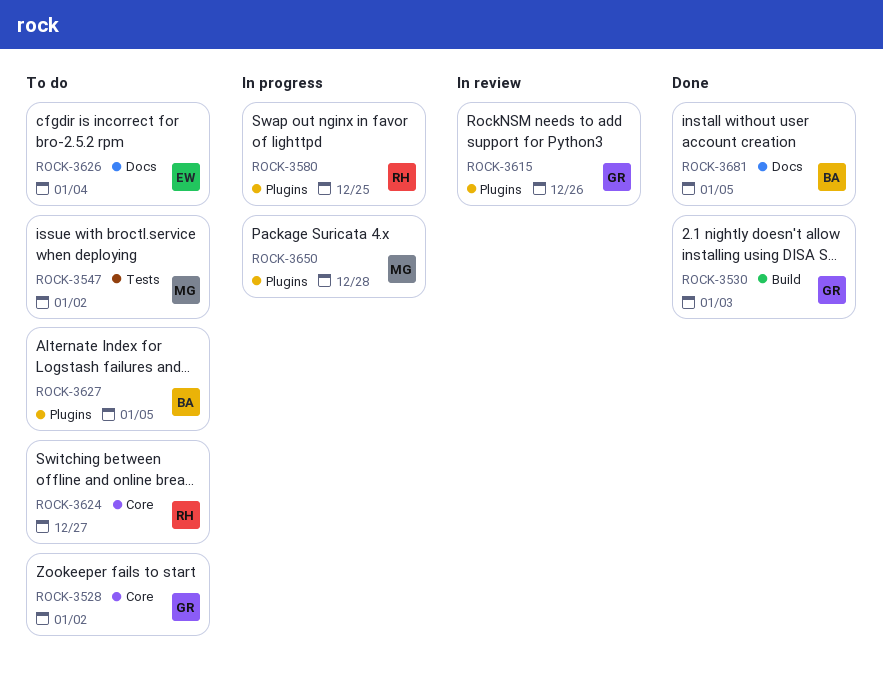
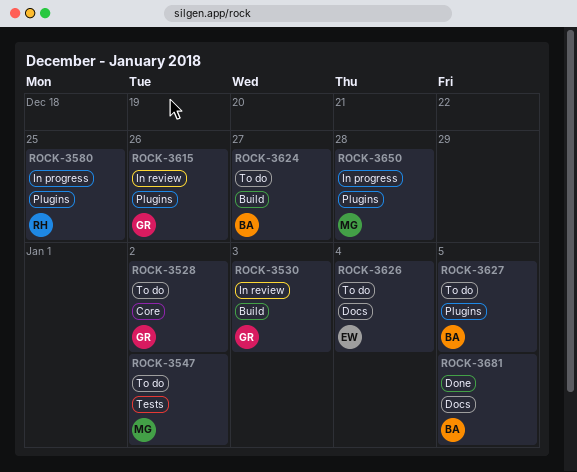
ROCK-3530, status: Done -> In review
ROCK-3624, owner: RH -> BA
ROCK-3624, label: Core -> Build

